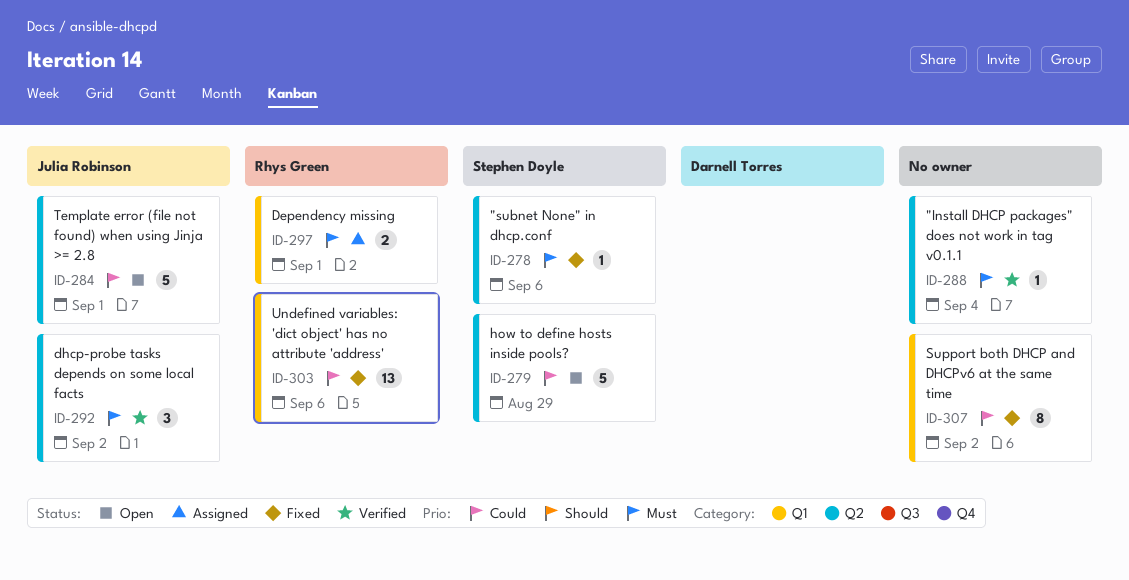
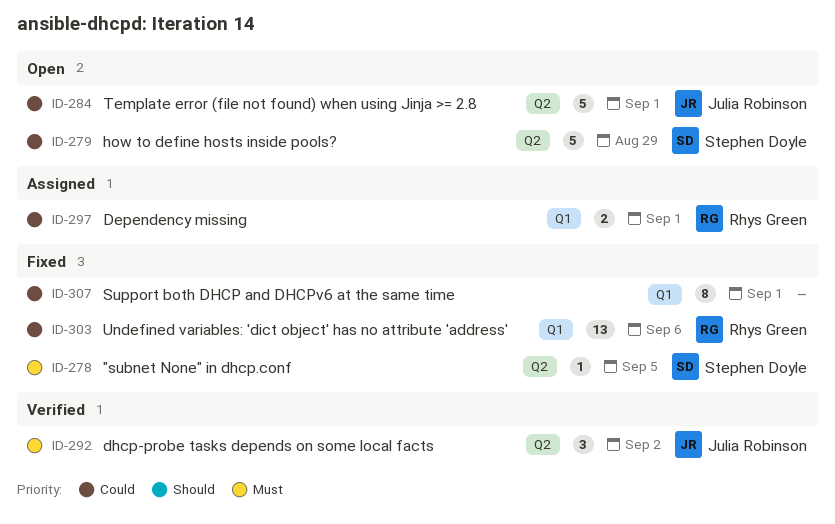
ID-278, due: Sep 6 -> Sep 5
ID-288: present -> none
ID-297, priority: Must -> Could
ID-307, due: Sep 2 -> Sep 1

